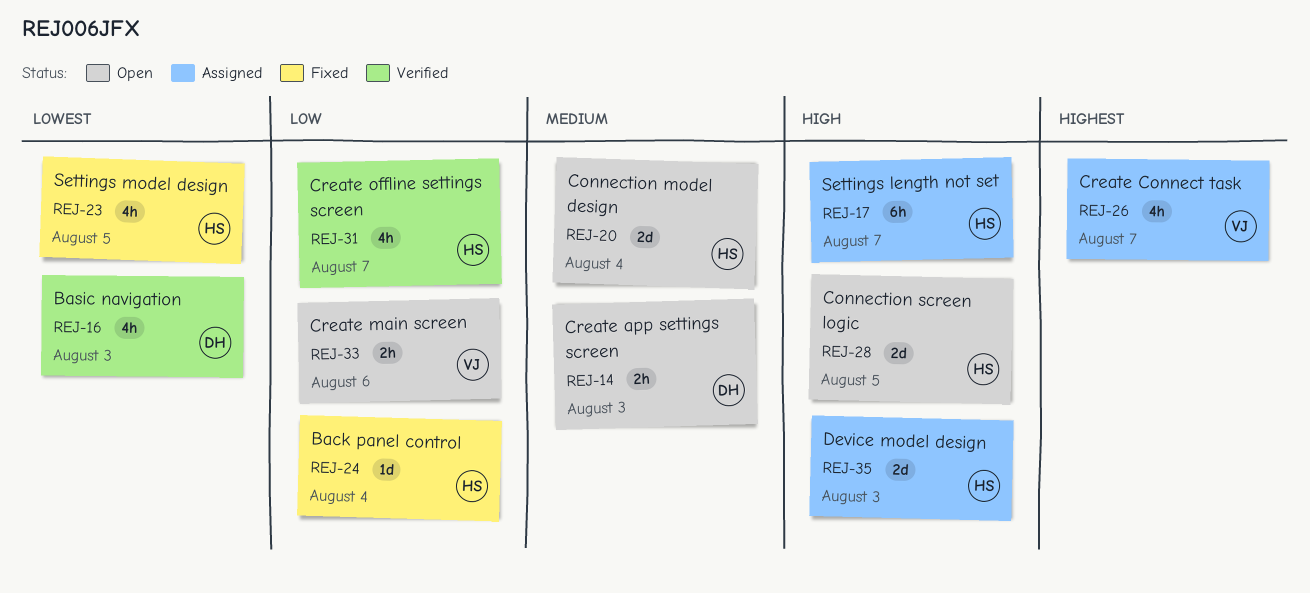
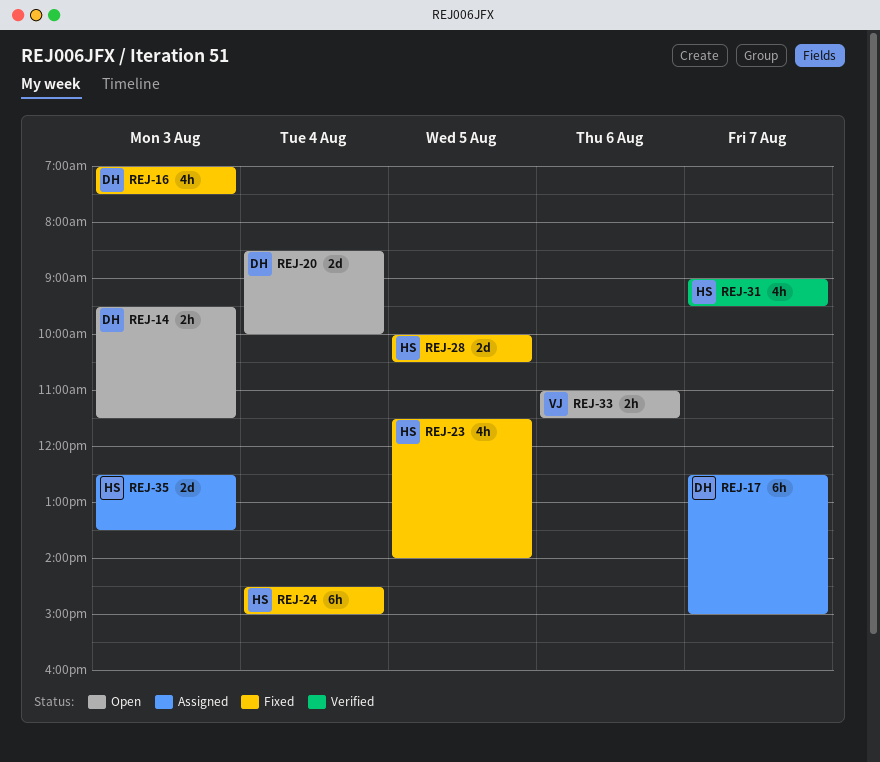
REJ-16, status: Verified -> Fixed
REJ-17, owner: HS -> DH
REJ-20, owner: HS -> DH
REJ-24, estimate: 1d -> 6h
REJ-26: present -> none
REJ-28, status: Open -> Fixed

